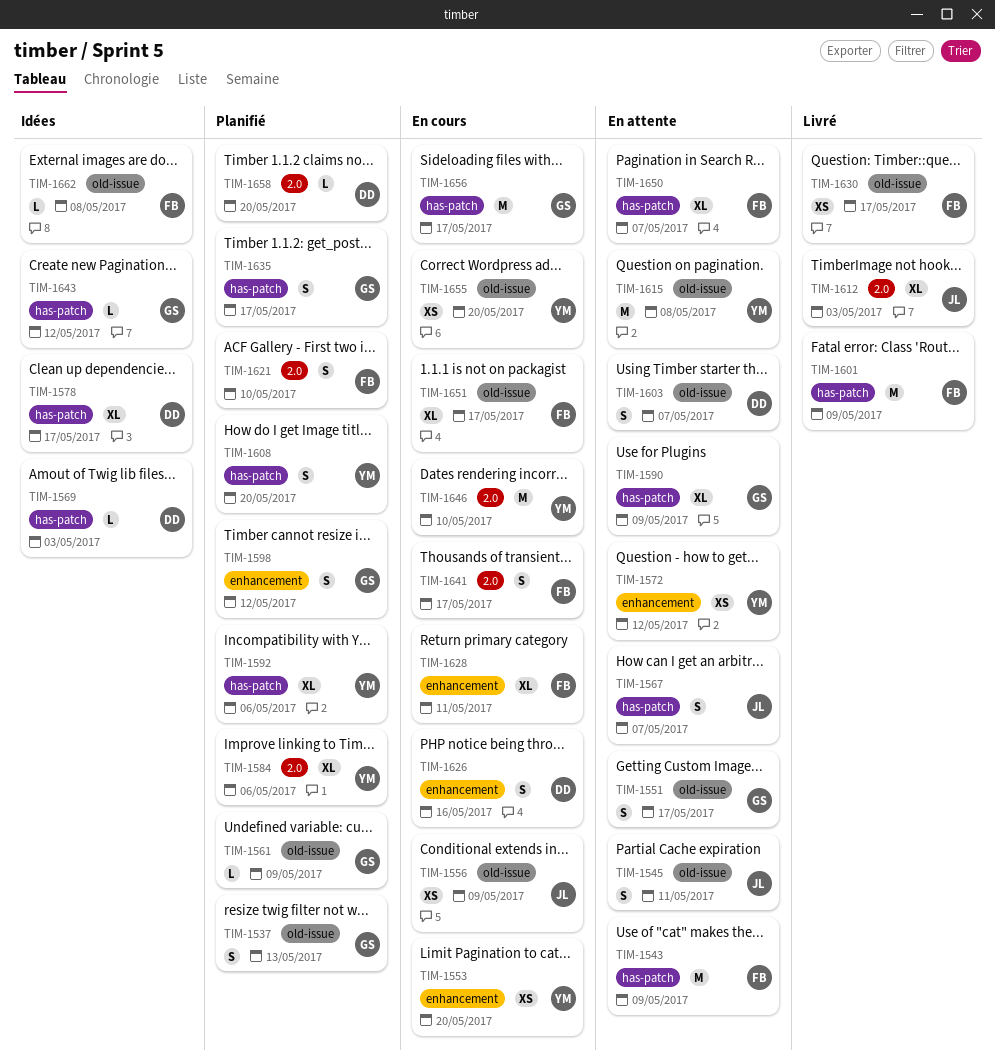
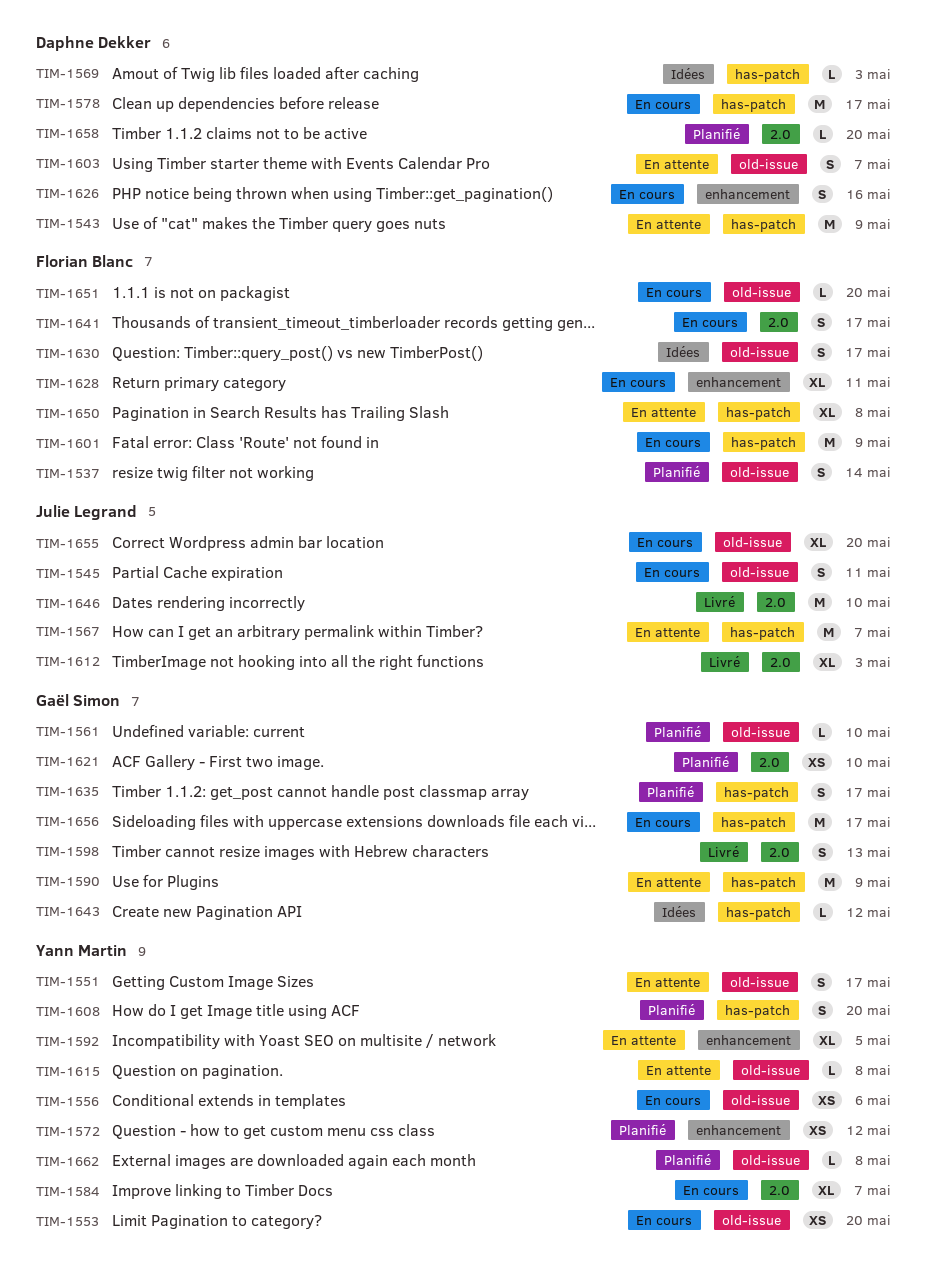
TIM-1537, owner: Gaël Simon -> Florian Blanc
TIM-1537, due: May 13 -> May 14
TIM-1543, owner: Florian Blanc -> Daphne Dekker
TIM-1545, status: En attente -> En cours
TIM-1551, owner: Gaël Simon -> Yann Martin
TIM-1553, label: enhancement -> old-issue
TIM-1556, owner: Julie Legrand -> Yann Martin
TIM-1556, due: May 9 -> May 6
TIM-1561, due: May 9 -> May 10
TIM-1567, estimate: S -> M
TIM-1572, status: En attente -> Planifié
TIM-1578, status: Idées -> En cours
TIM-1578, estimate: XL -> M
TIM-1584, status: Planifié -> En cours
TIM-1584, due: May 6 -> May 7
TIM-1590, estimate: XL -> M
TIM-1592, status: Planifié -> En attente
TIM-1592, label: has-patch -> enhancement
TIM-1592, due: May 6 -> May 5
TIM-1598, status: Planifié -> Livré
TIM-1598, label: enhancement -> 2.0
TIM-1598, due: May 12 -> May 13
TIM-1601, status: Livré -> En cours
TIM-1615, estimate: M -> L
TIM-1621, owner: Florian Blanc -> Gaël Simon
TIM-1621, estimate: S -> XS
TIM-1630, status: Livré -> Idées
TIM-1630, estimate: XS -> S
TIM-1646, status: En cours -> Livré
TIM-1646, owner: Yann Martin -> Julie Legrand
TIM-1650, due: May 7 -> May 8
TIM-1651, estimate: XL -> L
TIM-1651, due: May 17 -> May 20
TIM-1655, owner: Yann Martin -> Julie Legrand
TIM-1655, estimate: XS -> XL
TIM-1662, status: Idées -> Planifié
TIM-1662, owner: Florian Blanc -> Yann Martin

